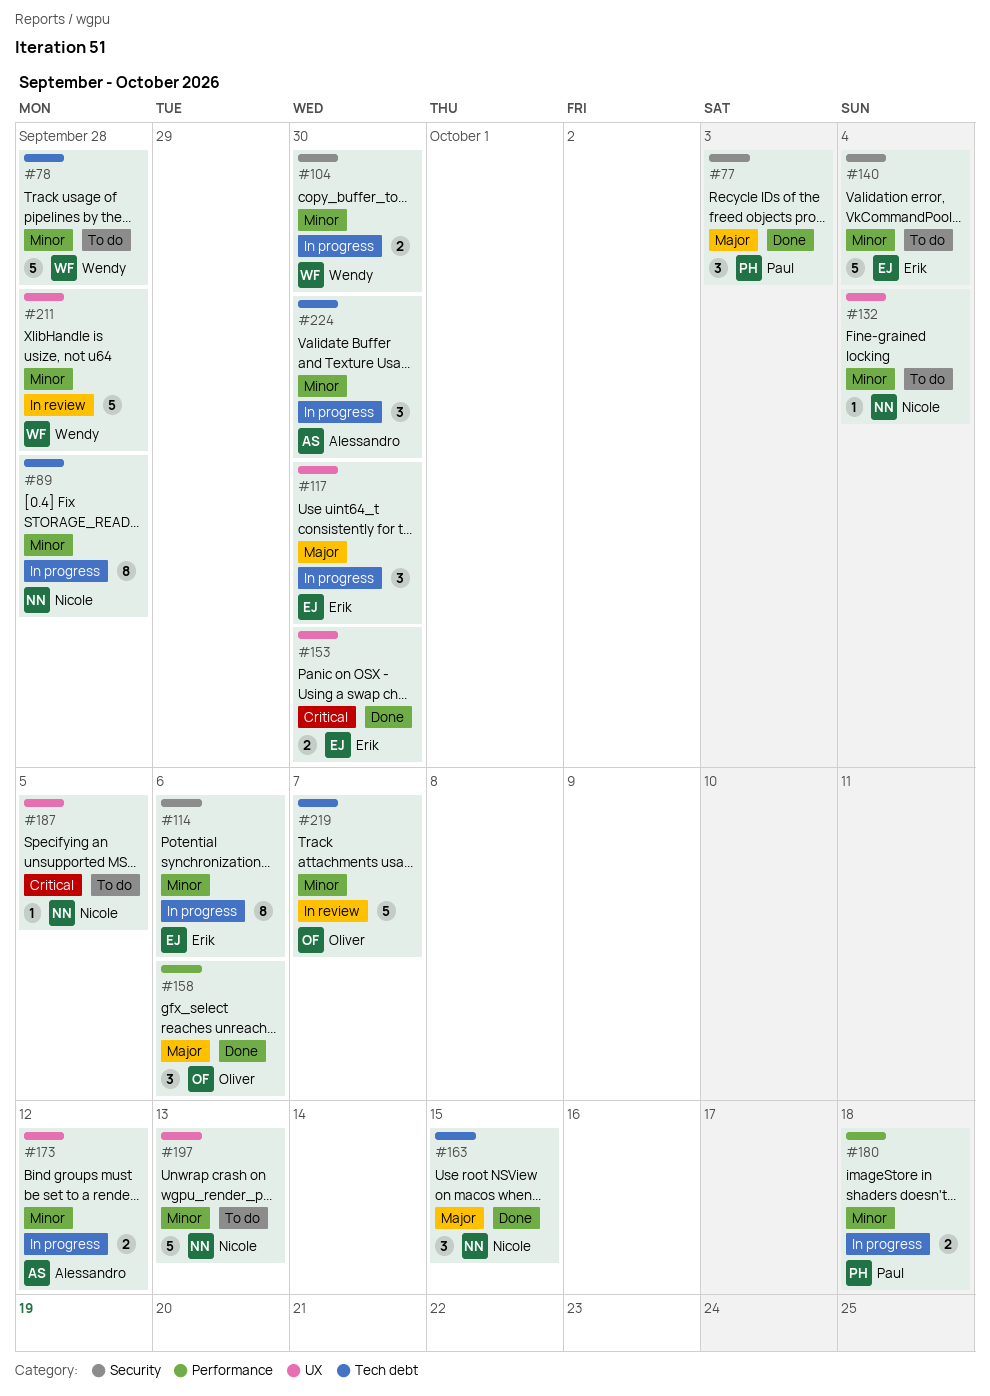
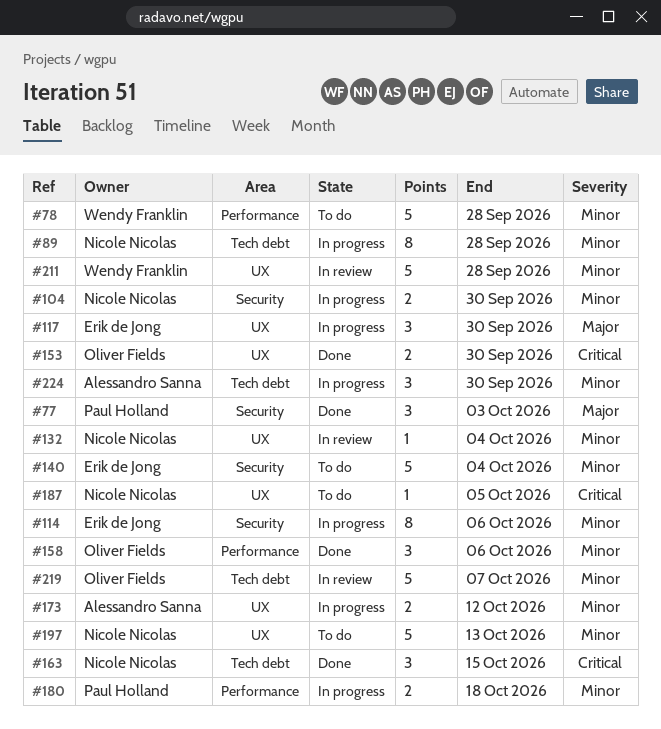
#78, label: Tech debt -> Performance
#104, owner: Wendy Franklin -> Nicole Nicolas
#132, status: To do -> In review
#153, owner: Erik de Jong -> Oliver Fields
#158, priority: Major -> Minor
#163, priority: Major -> Critical

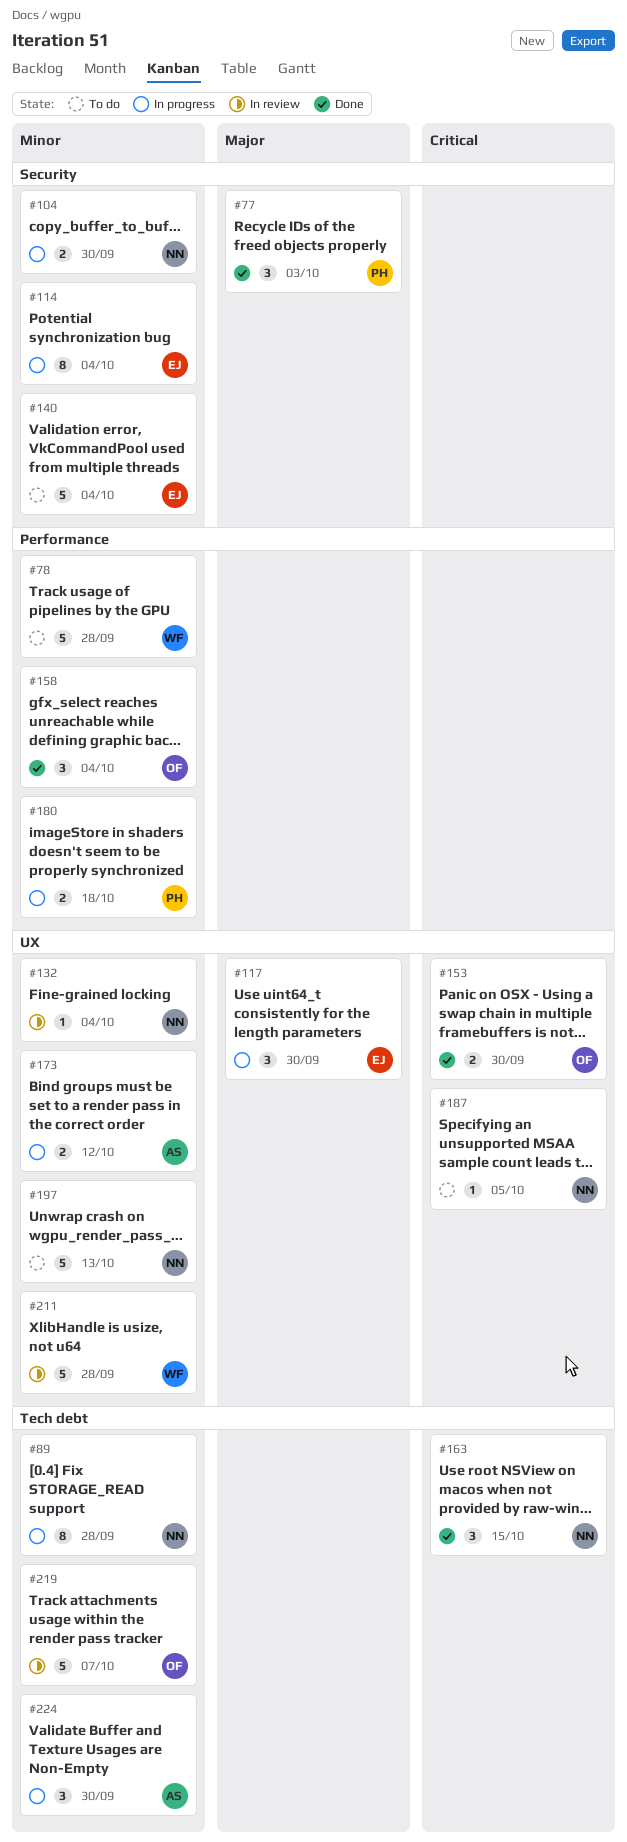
#114, due: Oct 6 -> Oct 4
#158, due: Oct 6 -> Oct 4

